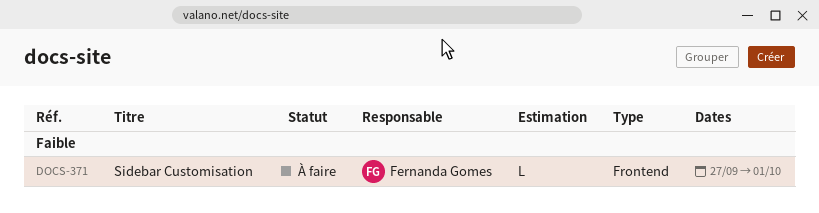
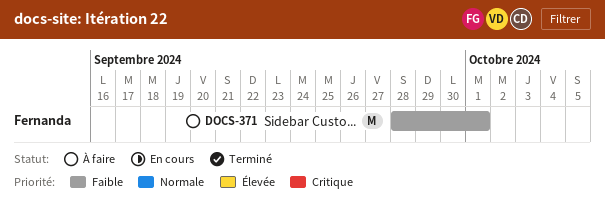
DOCS-371, estimate: L -> M
DOCS-371, start: Sep 27 -> Sep 28

